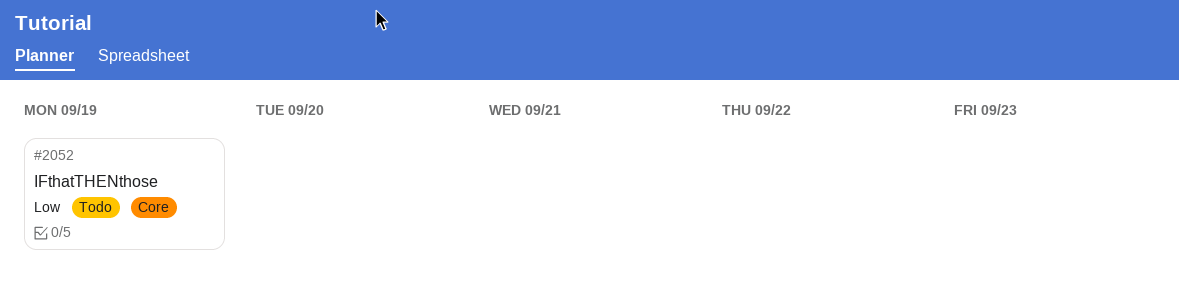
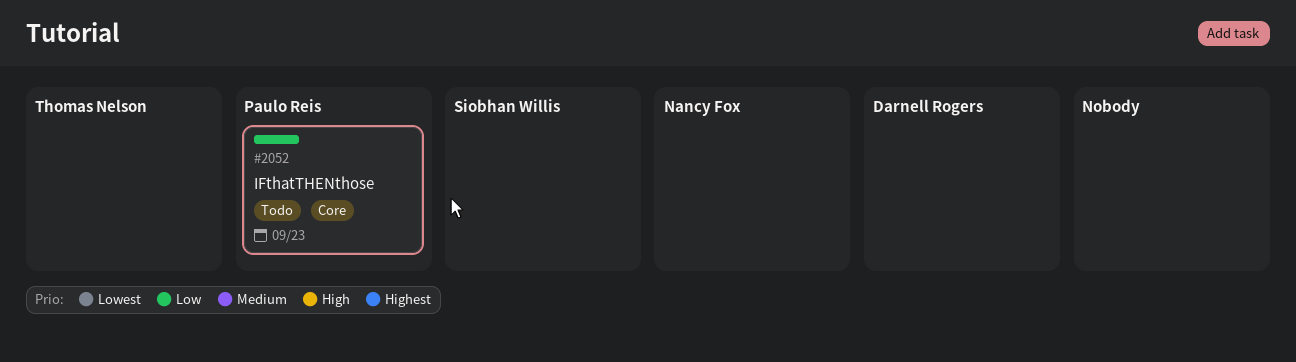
#2052, due: Sep 19 -> Sep 23

